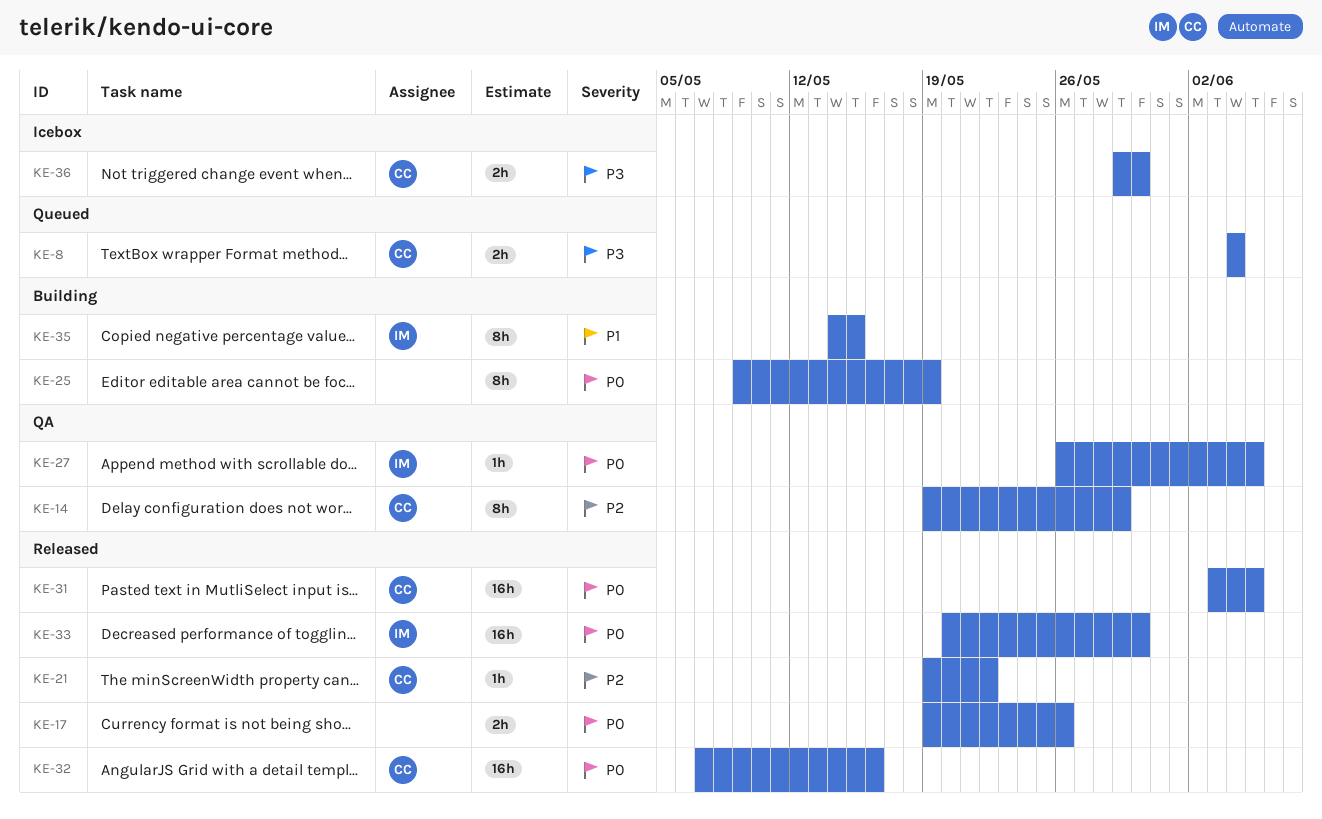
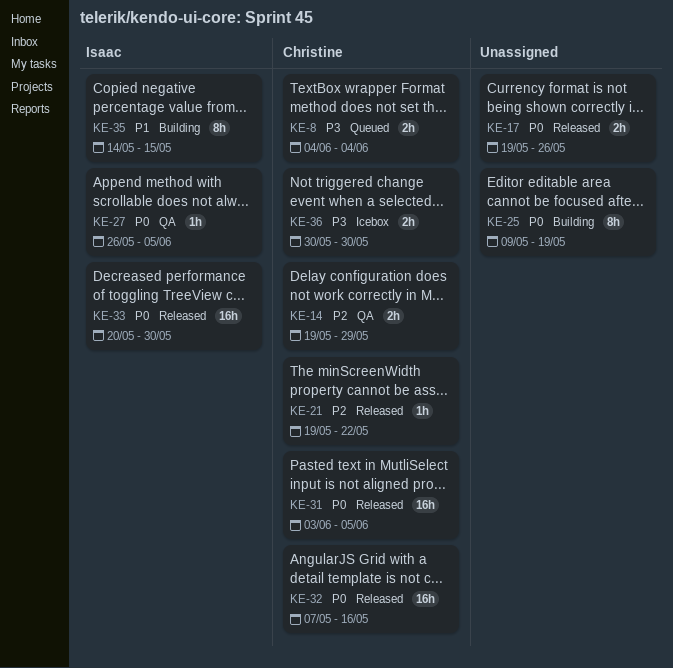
KE-14, estimate: 8h -> 2h
KE-36, start: May 29 -> May 30

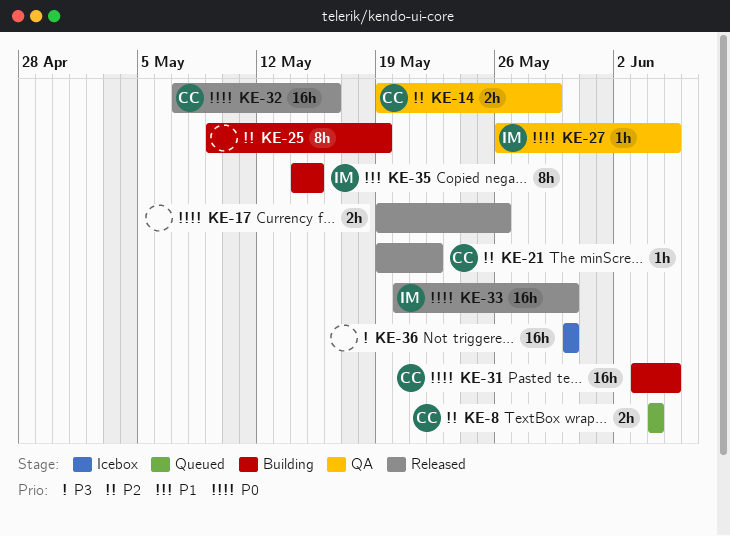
KE-8, priority: P3 -> P2
KE-25, priority: P0 -> P2
KE-31, status: Released -> Building
KE-36, owner: Christine -> none
KE-36, estimate: 2h -> 16h

